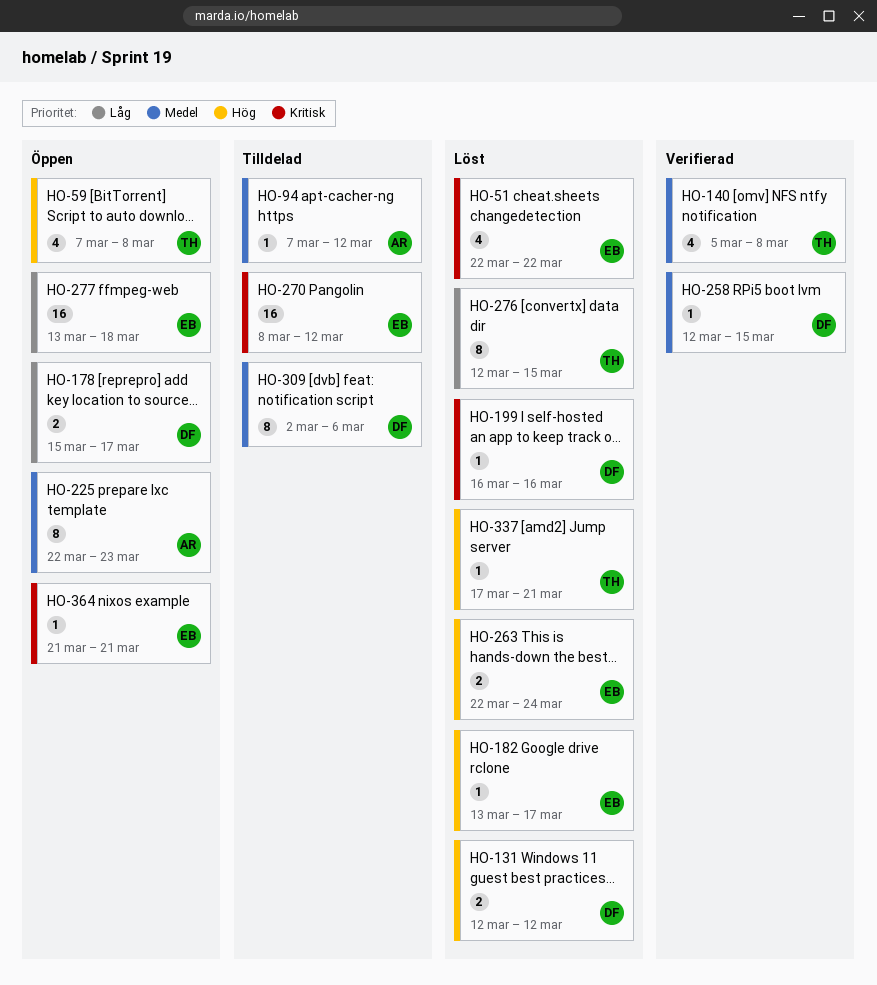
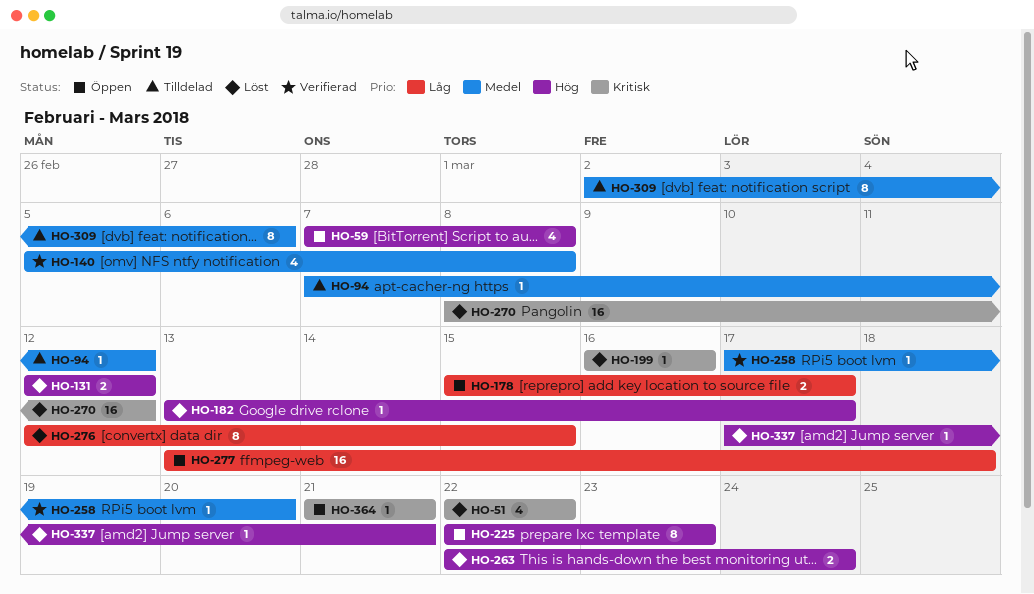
HO-225, priority: Medel -> Hög
HO-258, start: Mar 12 -> Mar 17
HO-258, due: Mar 15 -> Mar 20
HO-270, status: Tilldelad -> Löst

